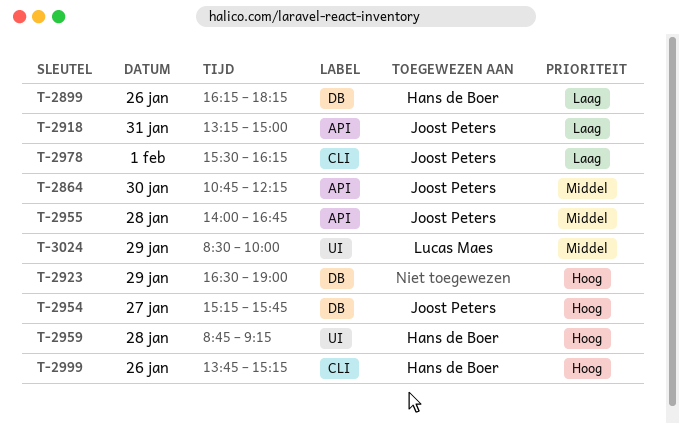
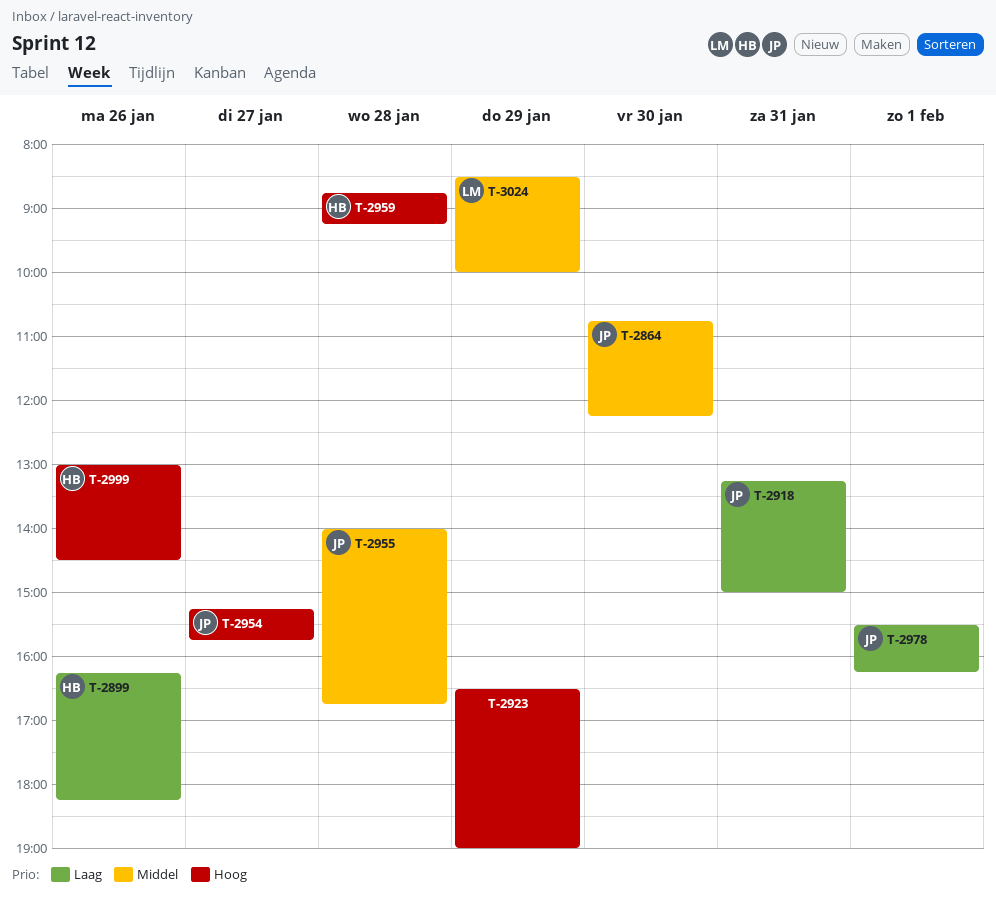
T-2999, begins: 13:45 -> 13:00
T-2999, ends: 15:15 -> 14:30

